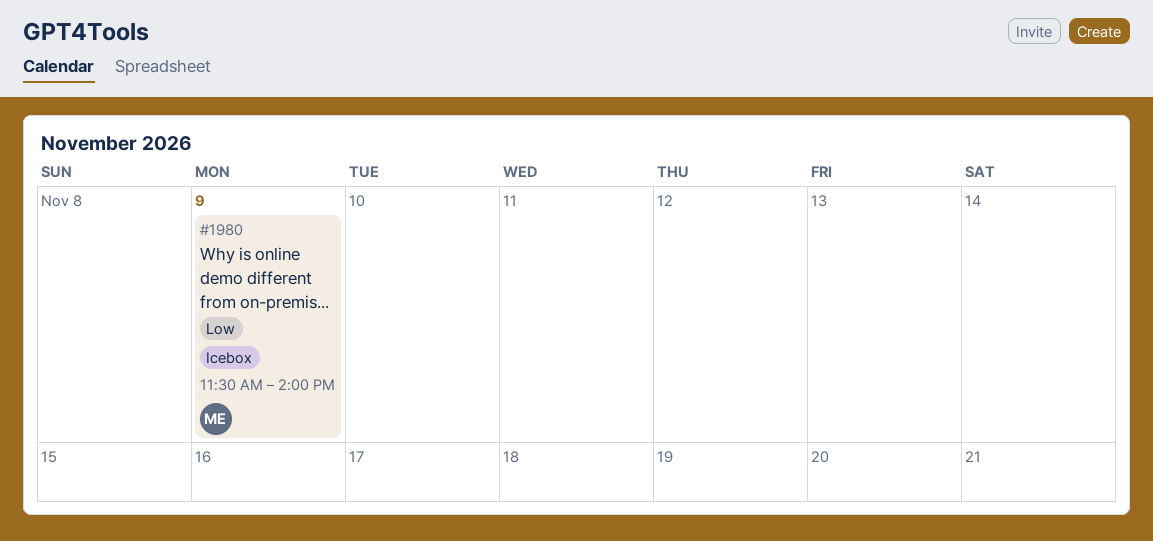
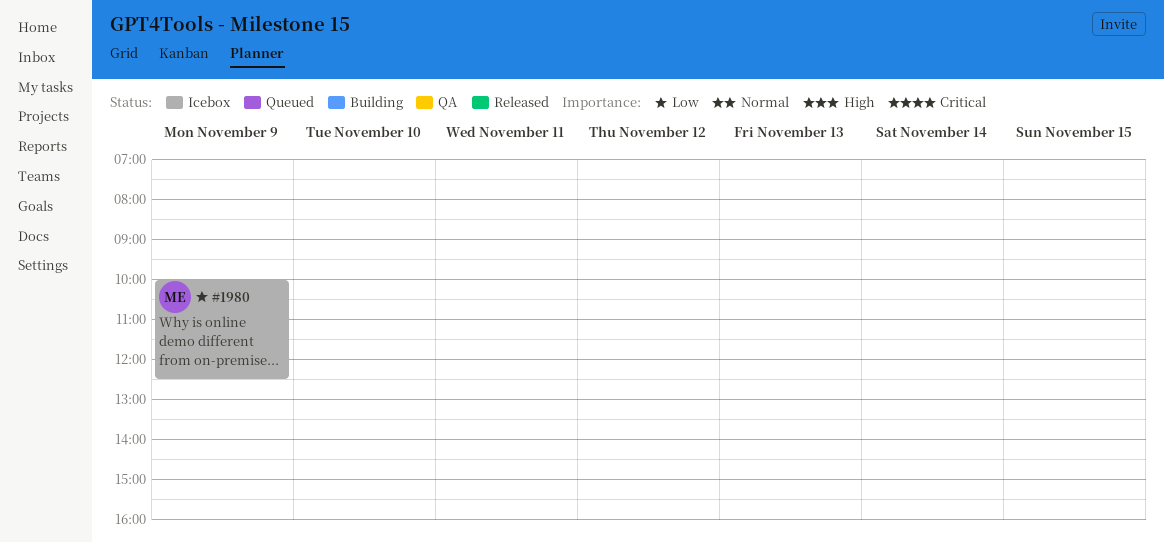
#1980, begins: 11:30 -> 10:00
#1980, ends: 14:00 -> 12:30

